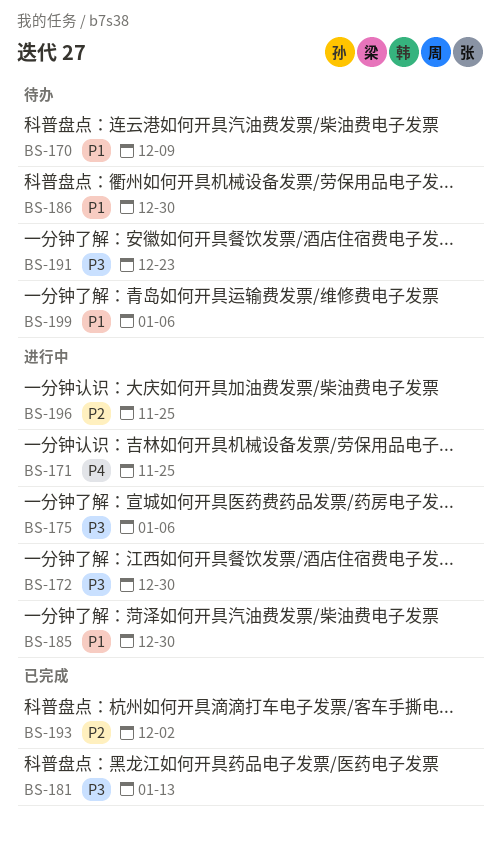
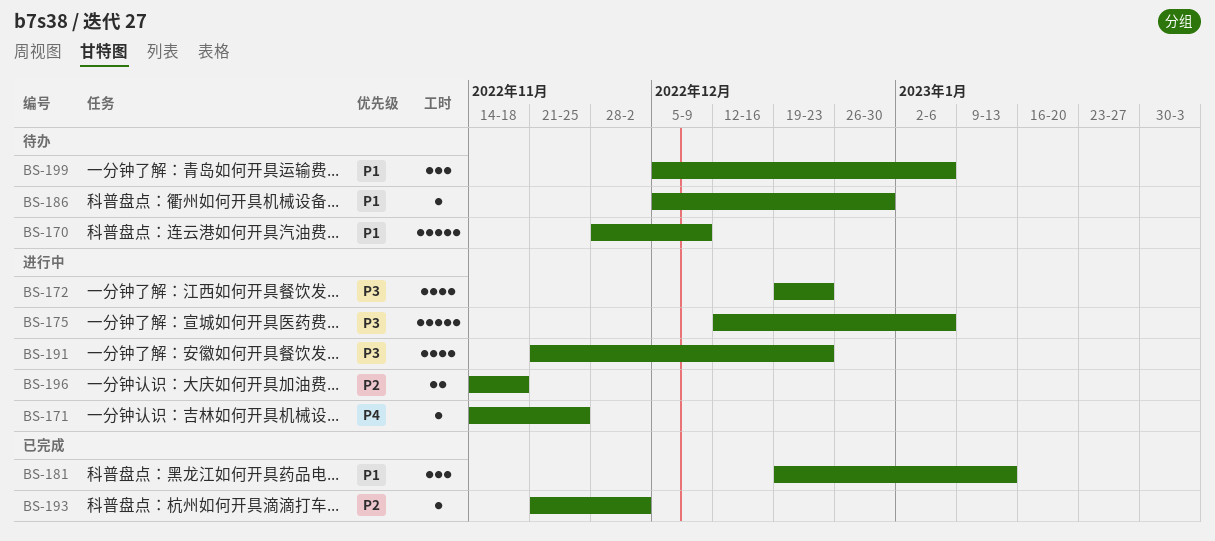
BS-172, due: Dec 30 -> Dec 23
BS-181, priority: P3 -> P1
BS-185: present -> none
BS-191, status: 待办 -> 进行中
BS-196, due: Nov 25 -> Nov 18

